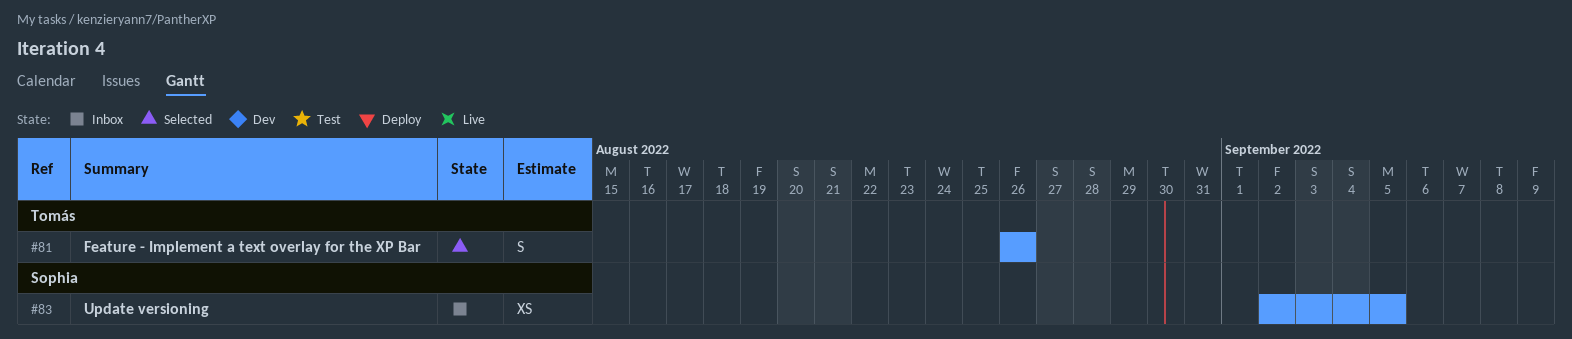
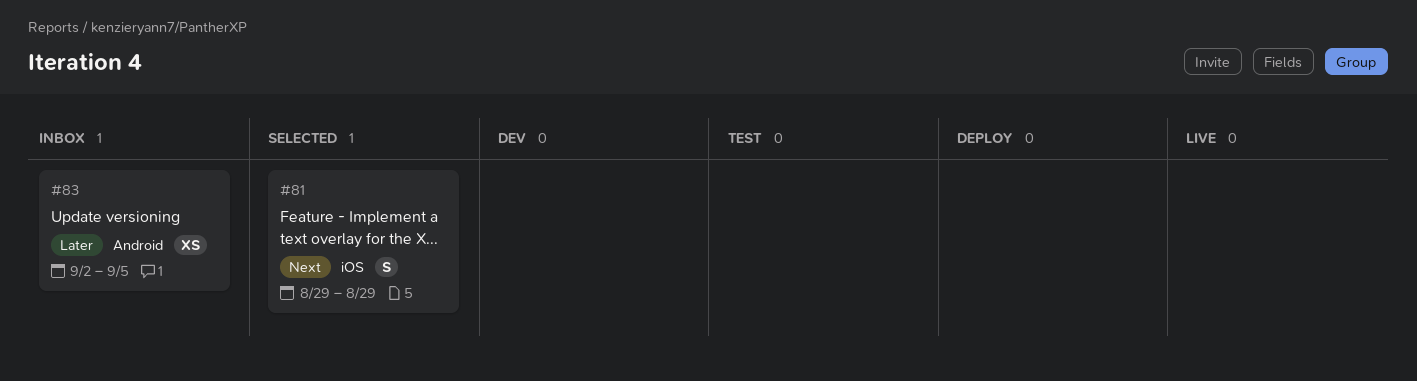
#81, start: Aug 26 -> Aug 29
#81, due: Aug 26 -> Aug 29

